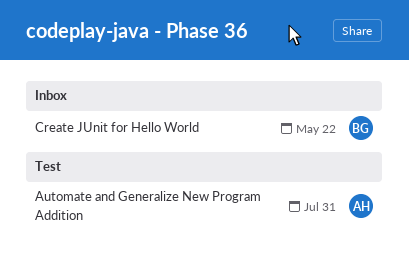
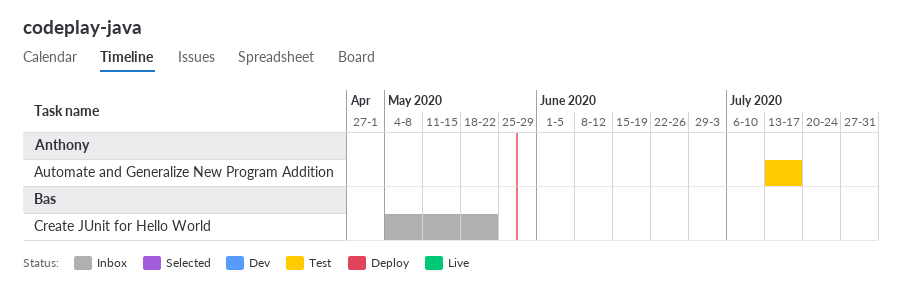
Automate and Generalize New Program Addition, due: Jul 31 -> Jul 17

